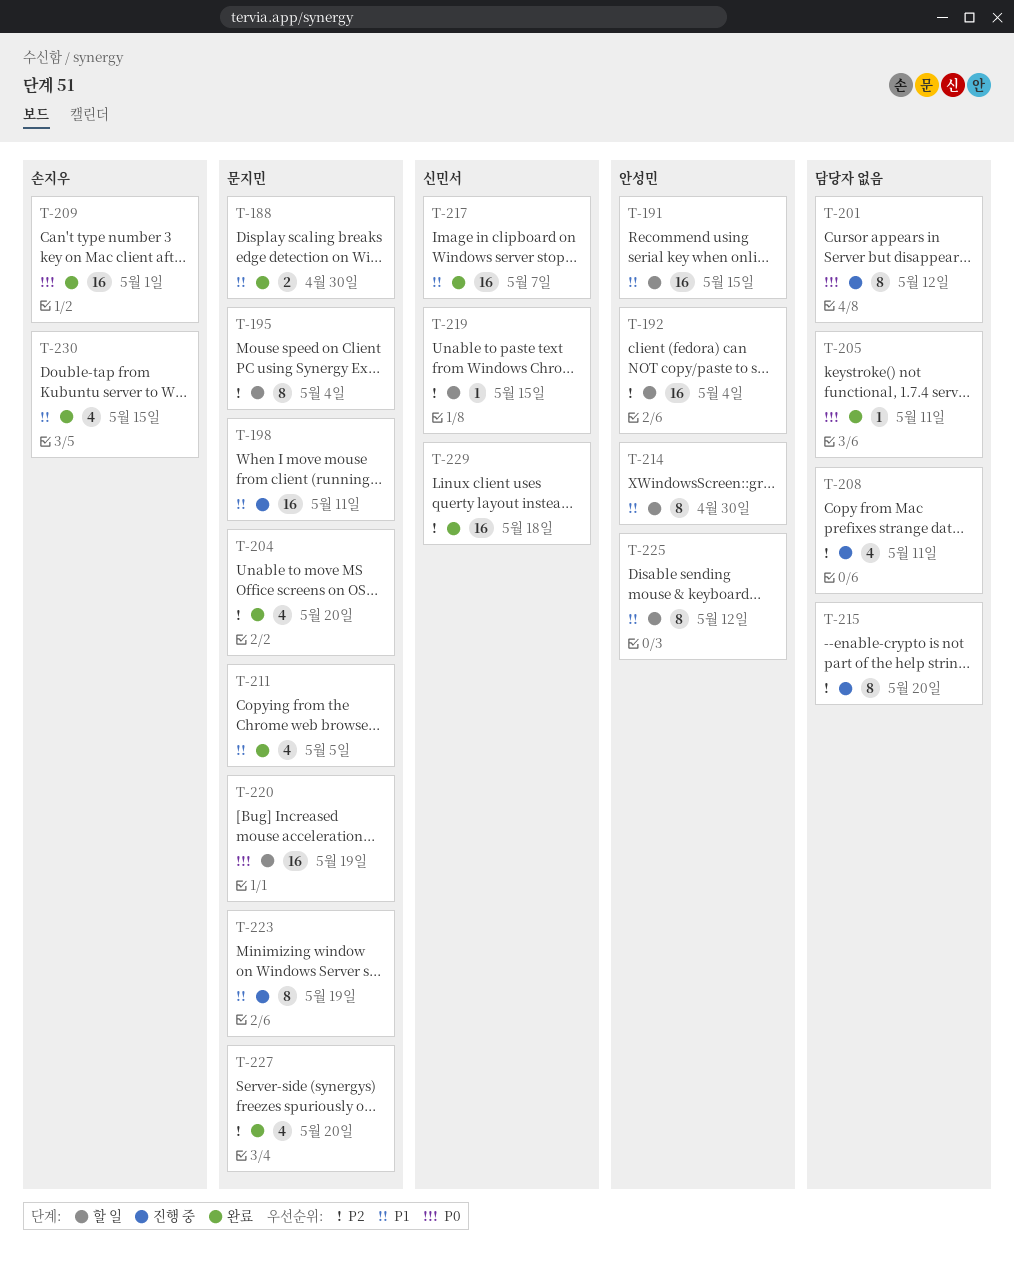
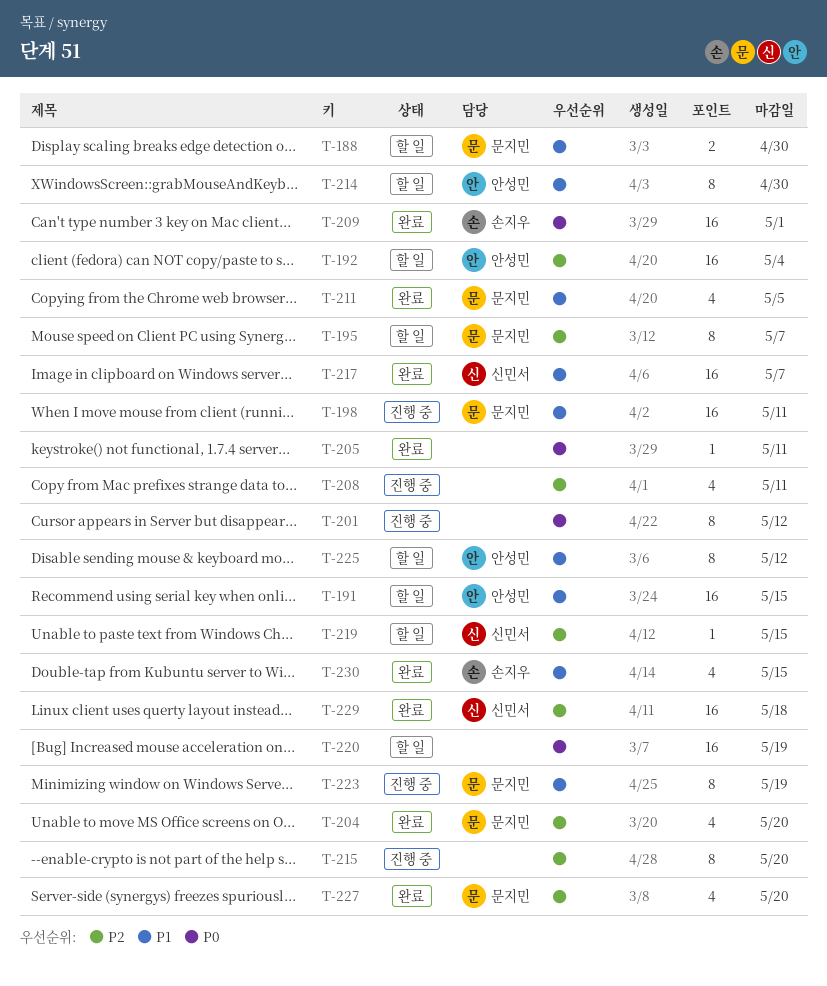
T-188, status: 완료 -> 할 일
T-195, due: May 4 -> May 7
T-220, owner: 문지민 -> none

